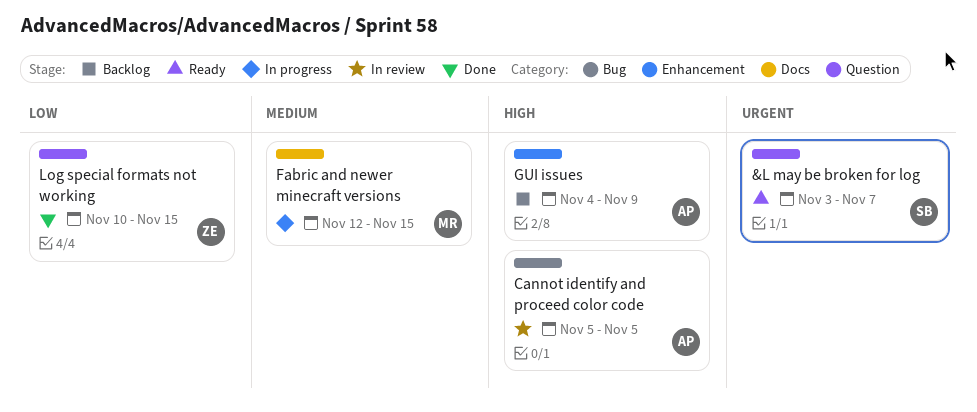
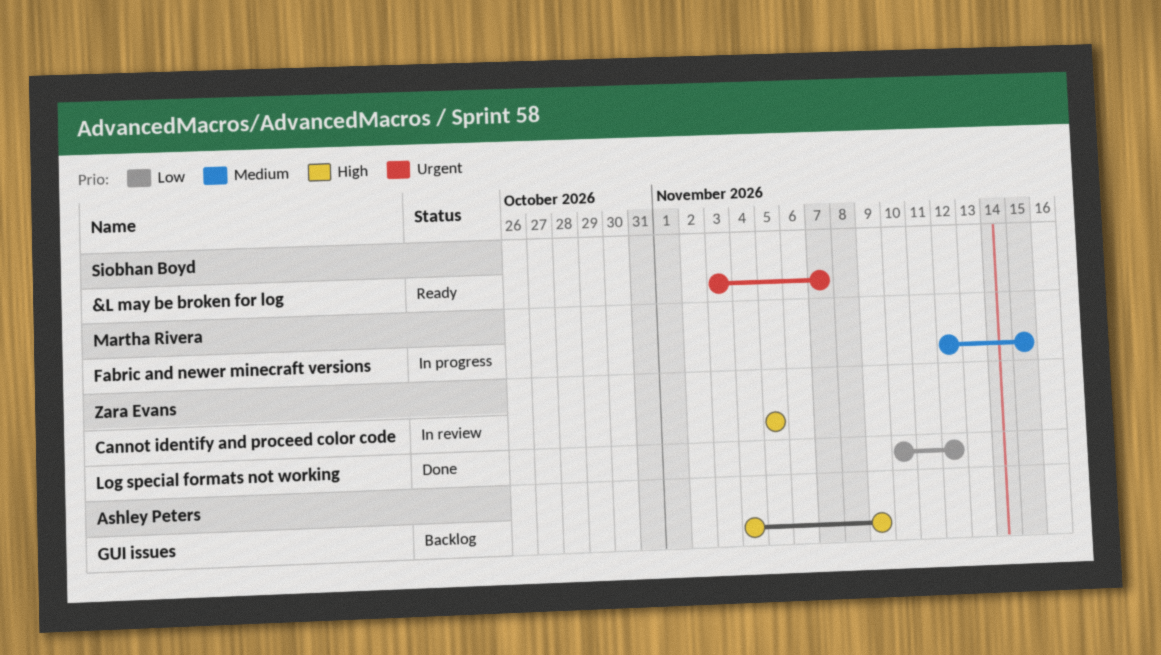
Cannot identify and proceed color code, owner: Ashley Peters -> Zara Evans
Log special formats not working, due: Nov 15 -> Nov 12

